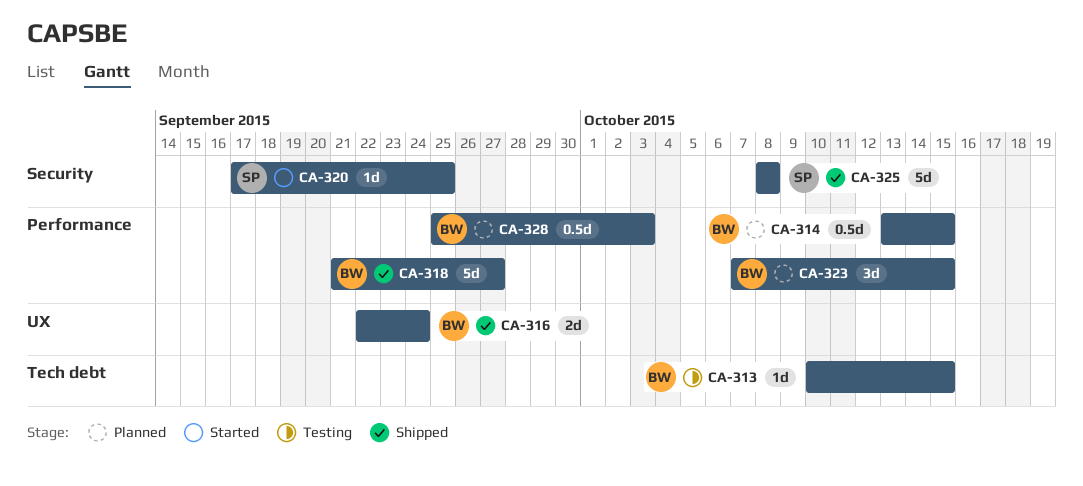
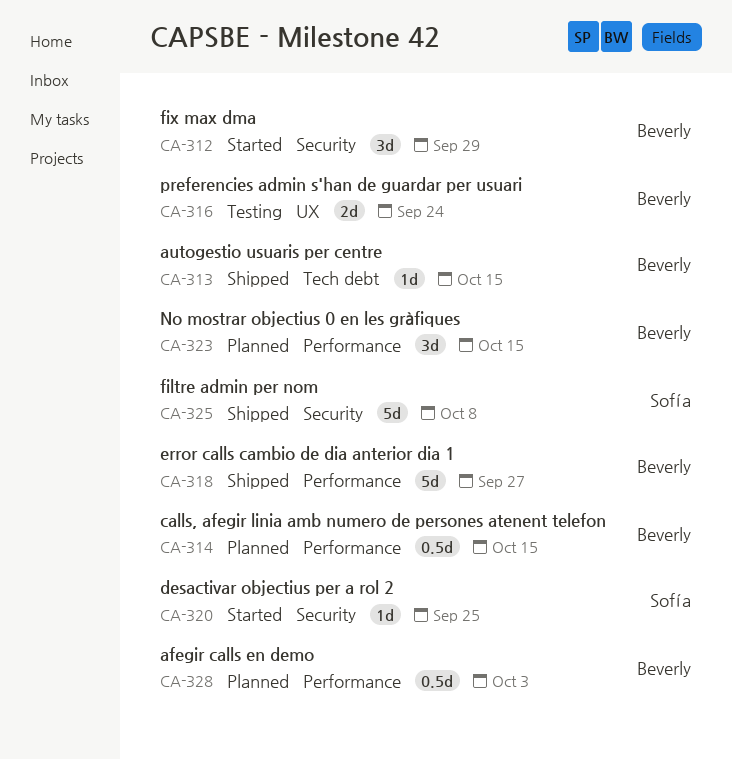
CA-312: none -> present
CA-313, status: Testing -> Shipped
CA-316, status: Shipped -> Testing

